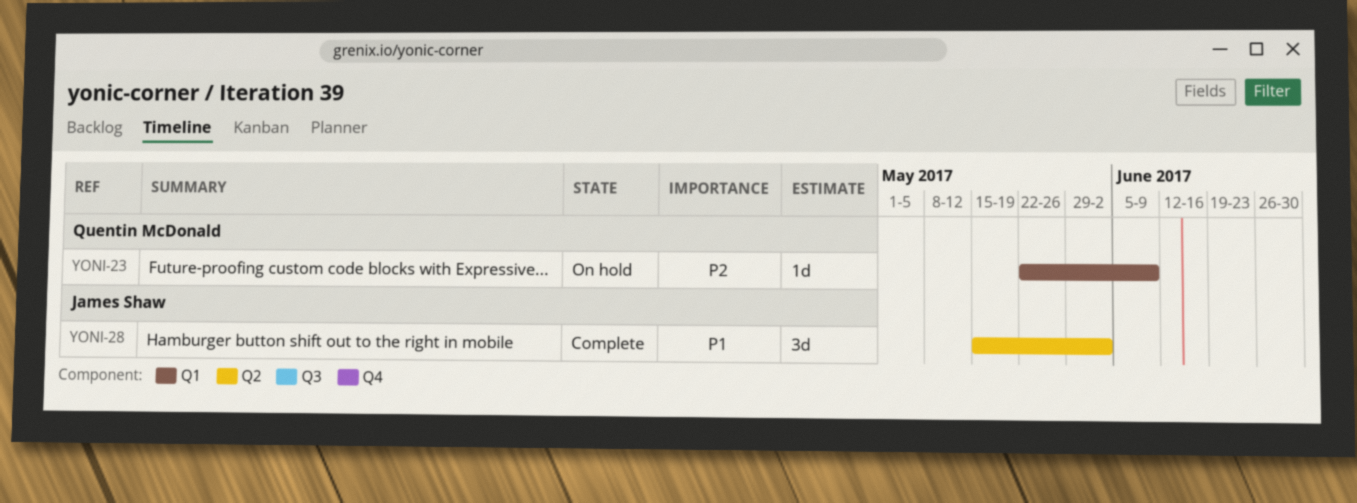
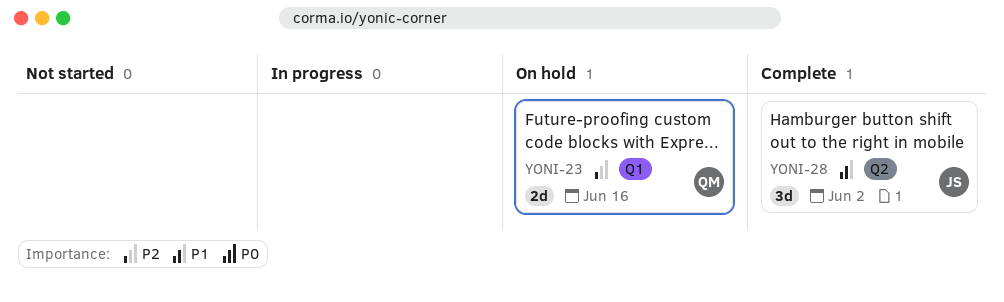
YONI-23, estimate: 1d -> 2d
YONI-23, due: Jun 9 -> Jun 16

